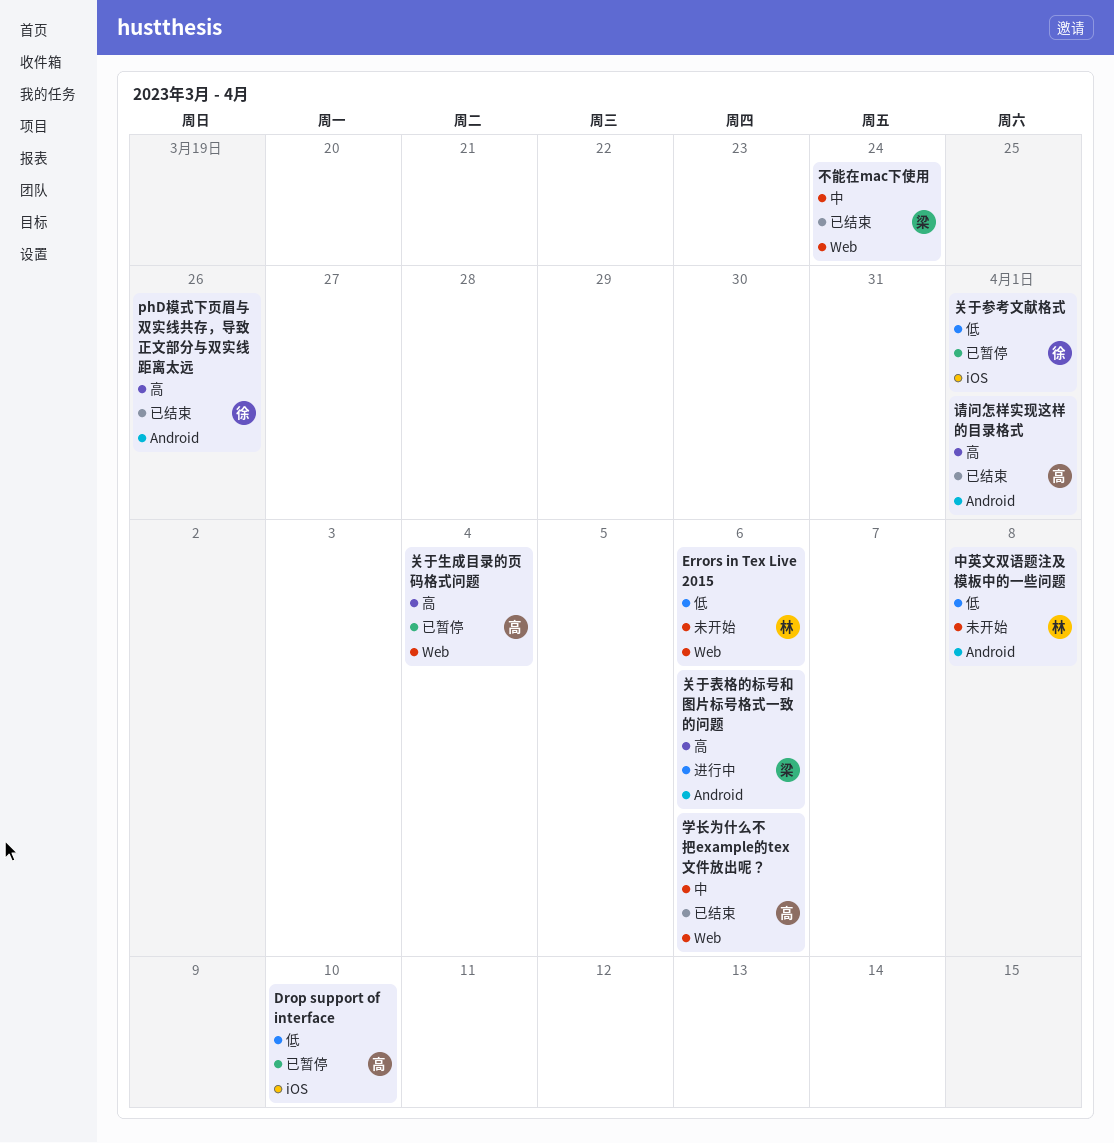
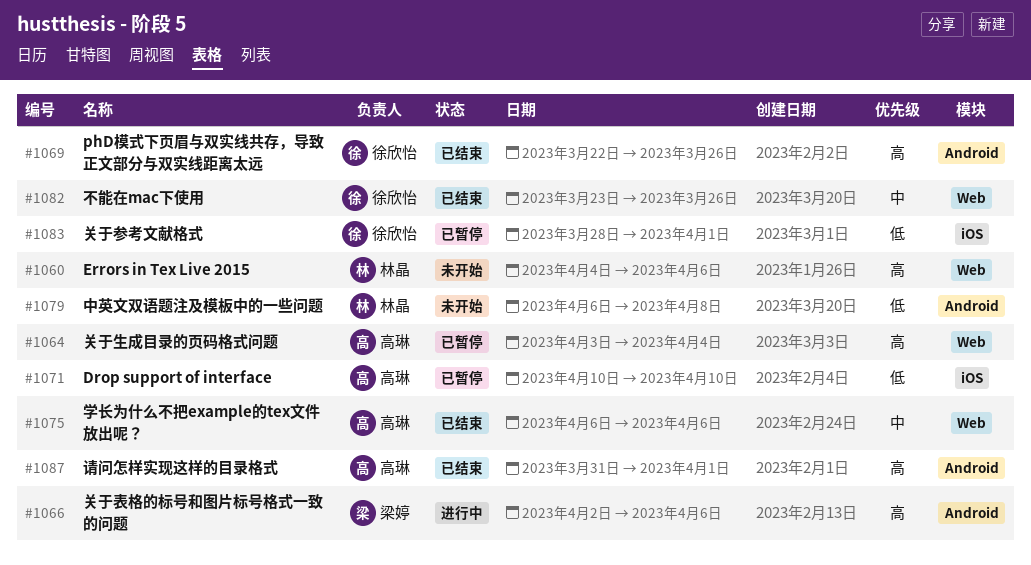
Errors in Tex Live 2015, priority: 低 -> 高
不能在mac下使用, owner: 梁婷 -> 徐欣怡
不能在mac下使用, due: Mar 24 -> Mar 26

